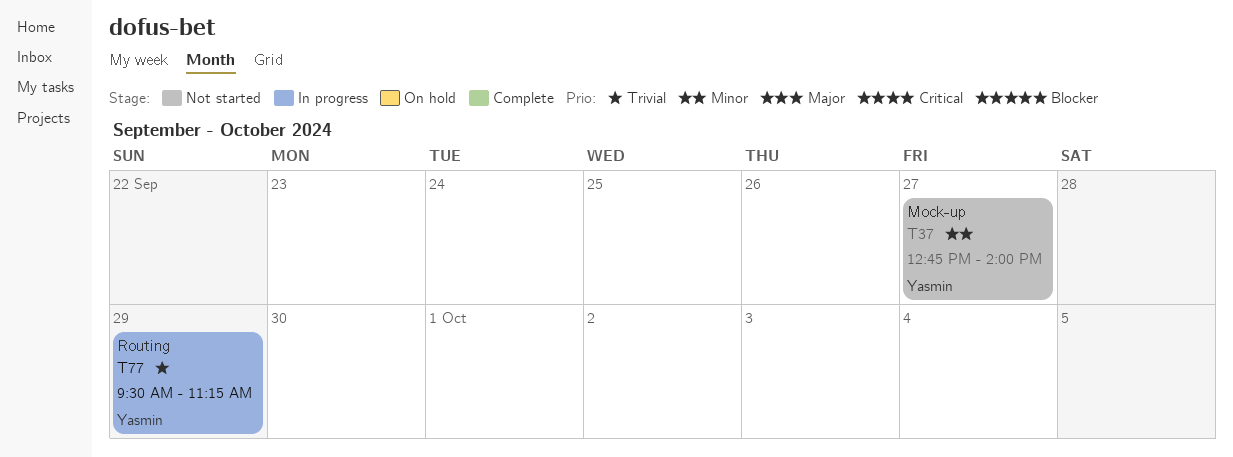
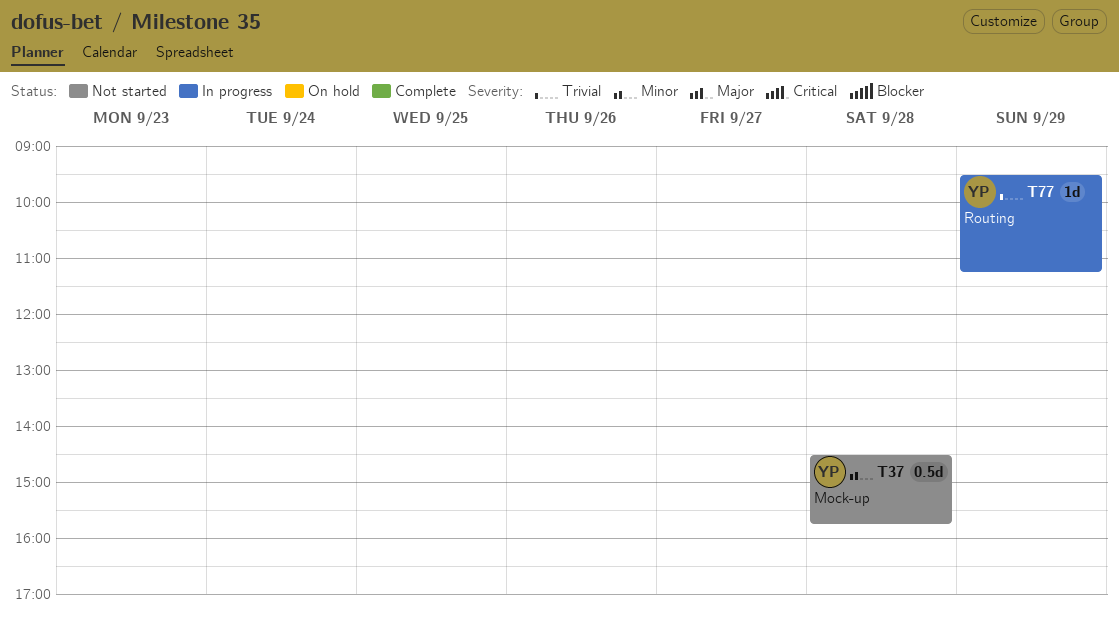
T37, day: Sep 27 -> Sep 28
T37, begins: 12:45 -> 14:30
T37, ends: 14:00 -> 15:45

